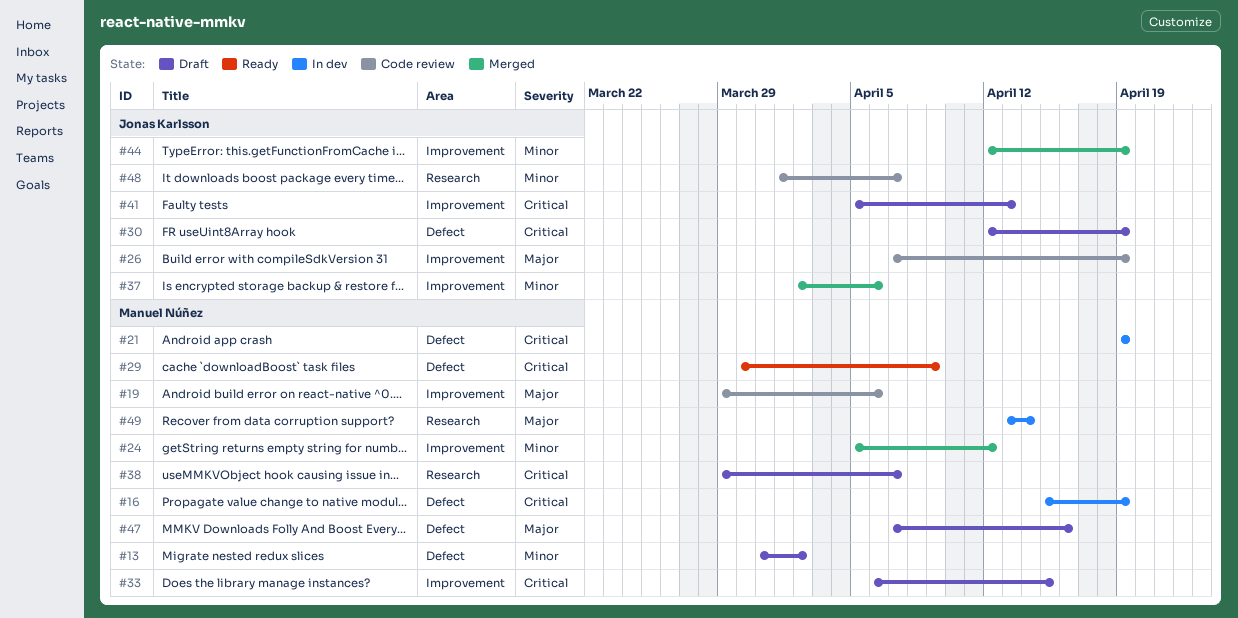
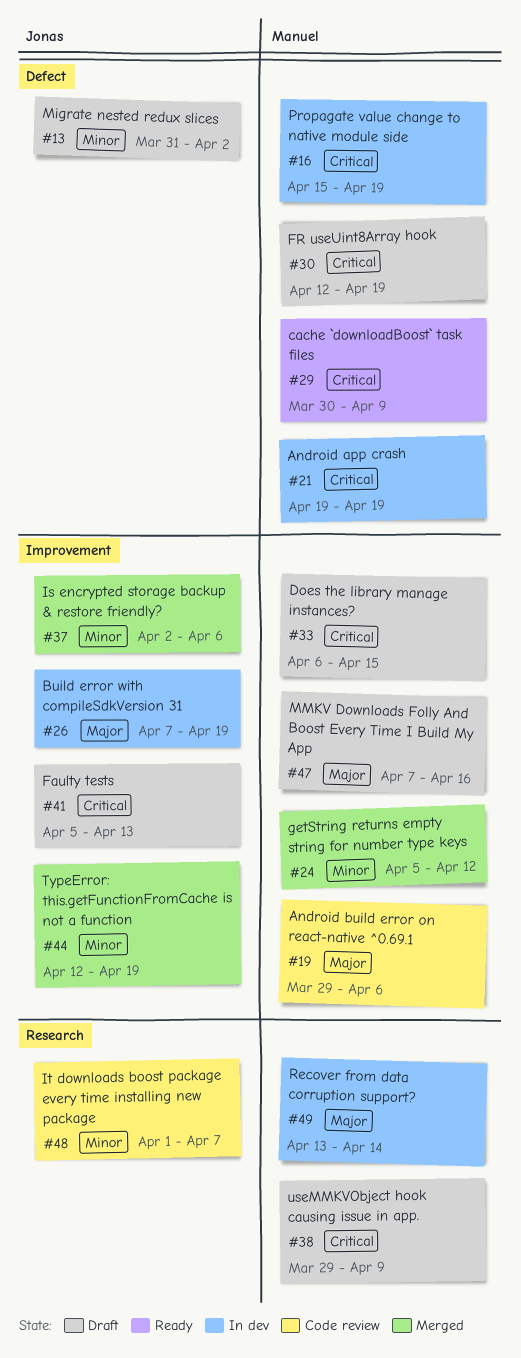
#13, owner: Manuel Núñez -> Jonas Karlsson
#26, status: Code review -> In dev
#30, owner: Jonas Karlsson -> Manuel Núñez
#38, due: Apr 7 -> Apr 9
#47, label: Defect -> Improvement

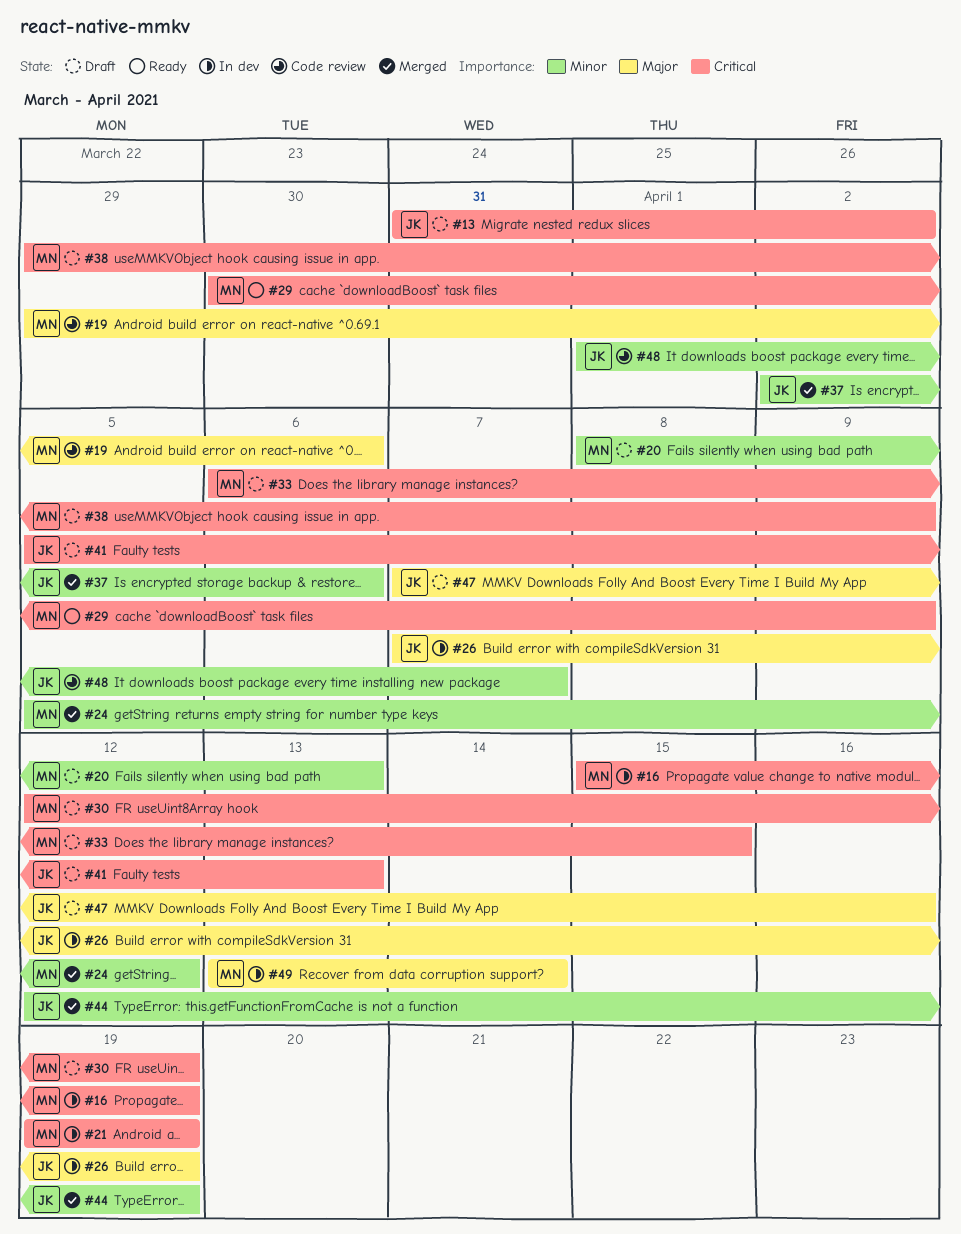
#13, priority: Minor -> Critical
#20: none -> present
#47, owner: Manuel -> Jonas

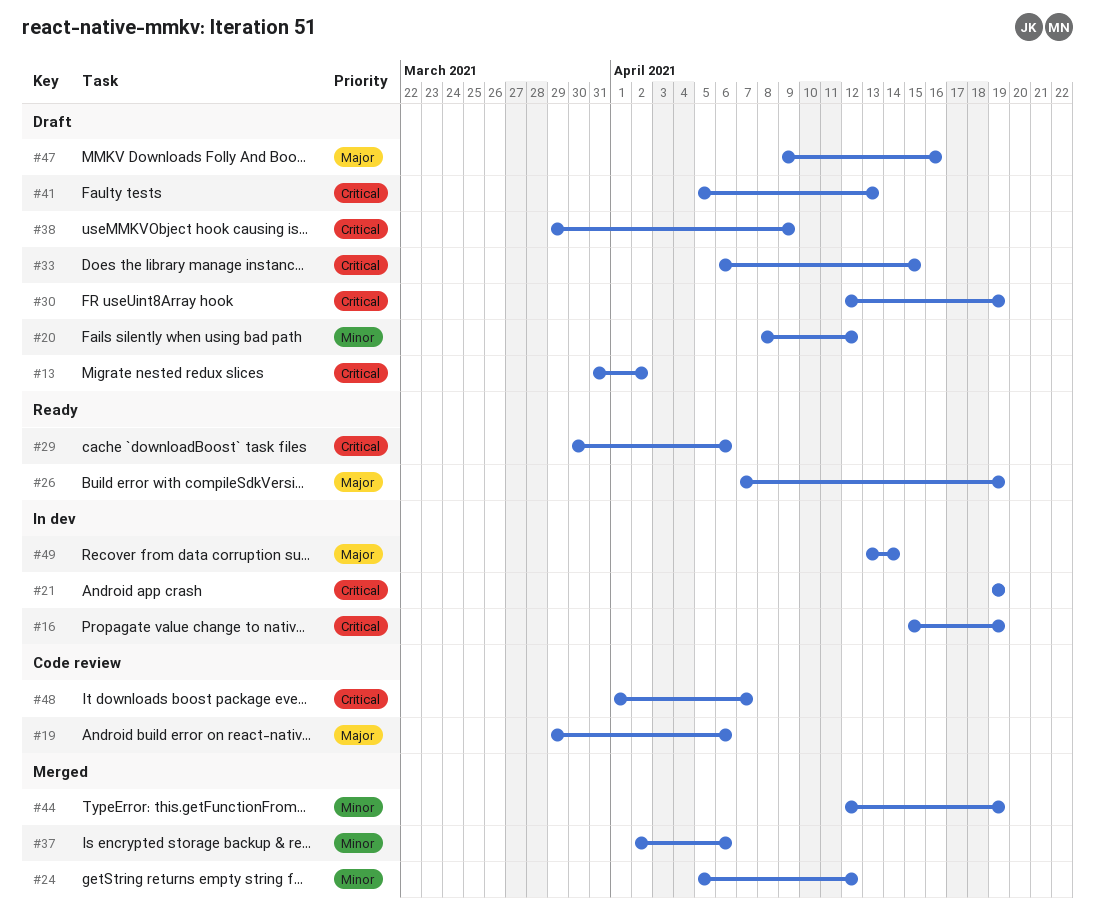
#20, due: Apr 13 -> Apr 12
#26, status: In dev -> Ready
#29, due: Apr 9 -> Apr 6
#47, start: Apr 7 -> Apr 9
#48, priority: Minor -> Critical

